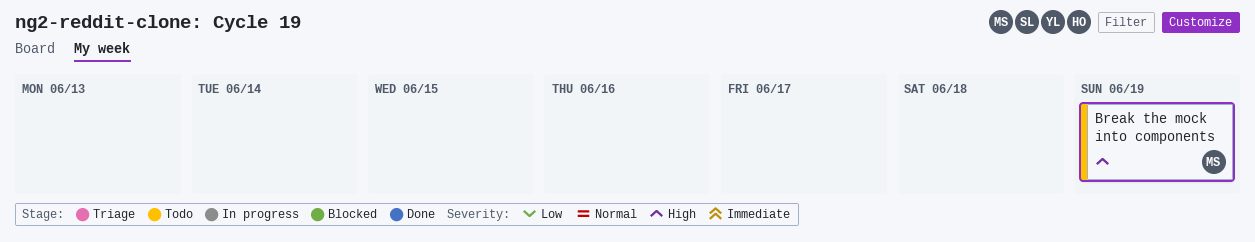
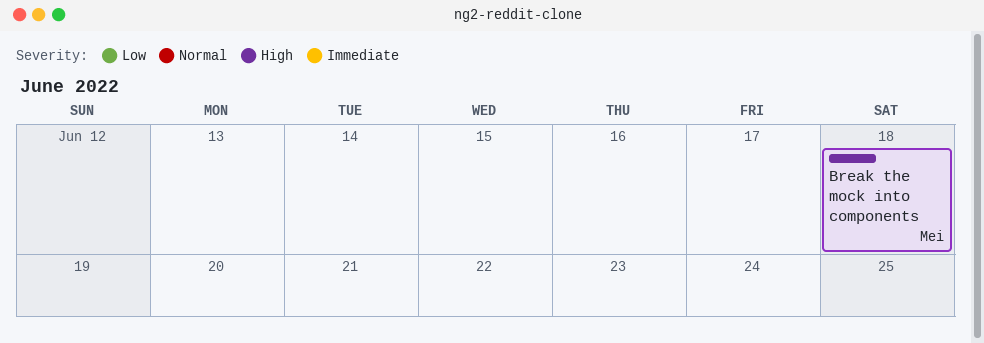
Break the mock into components, due: Jun 19 -> Jun 18

